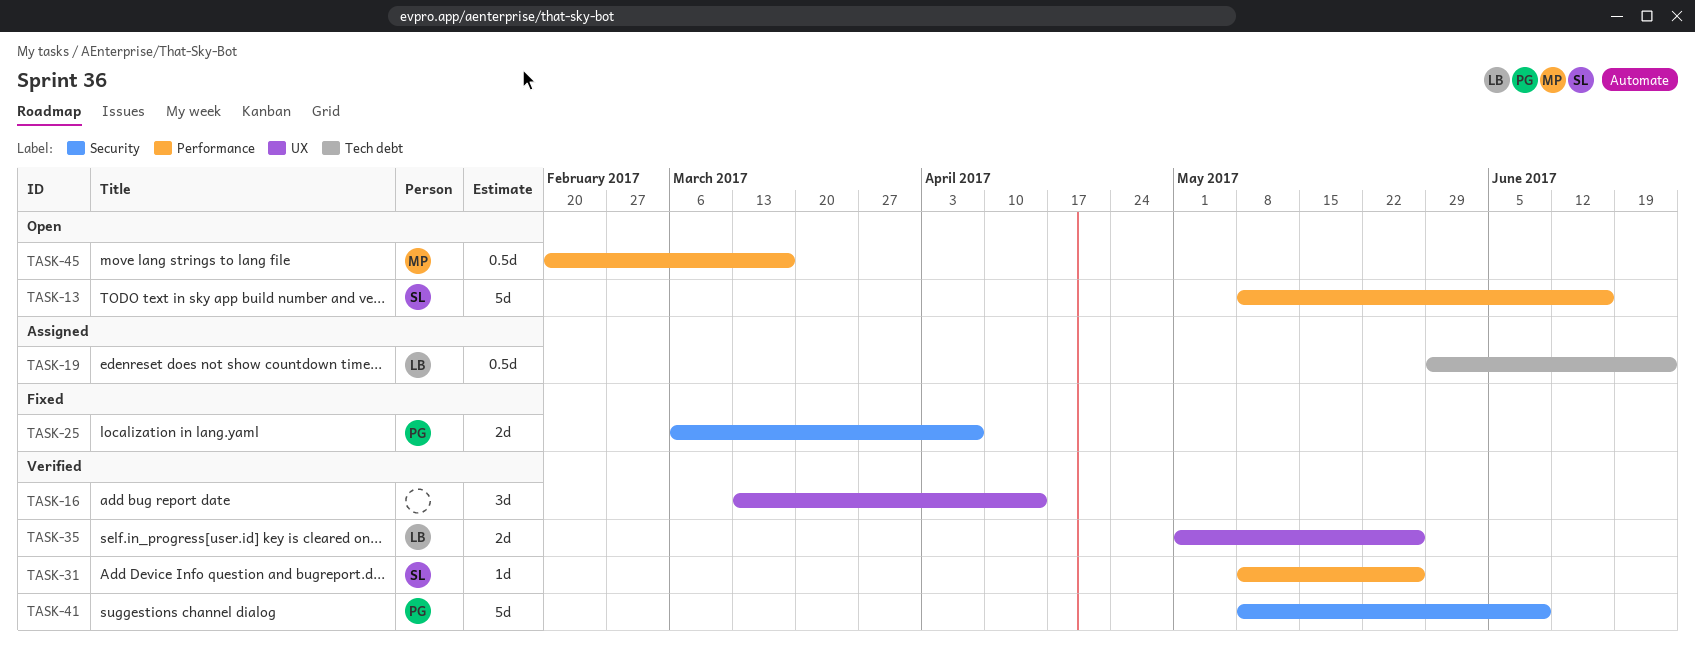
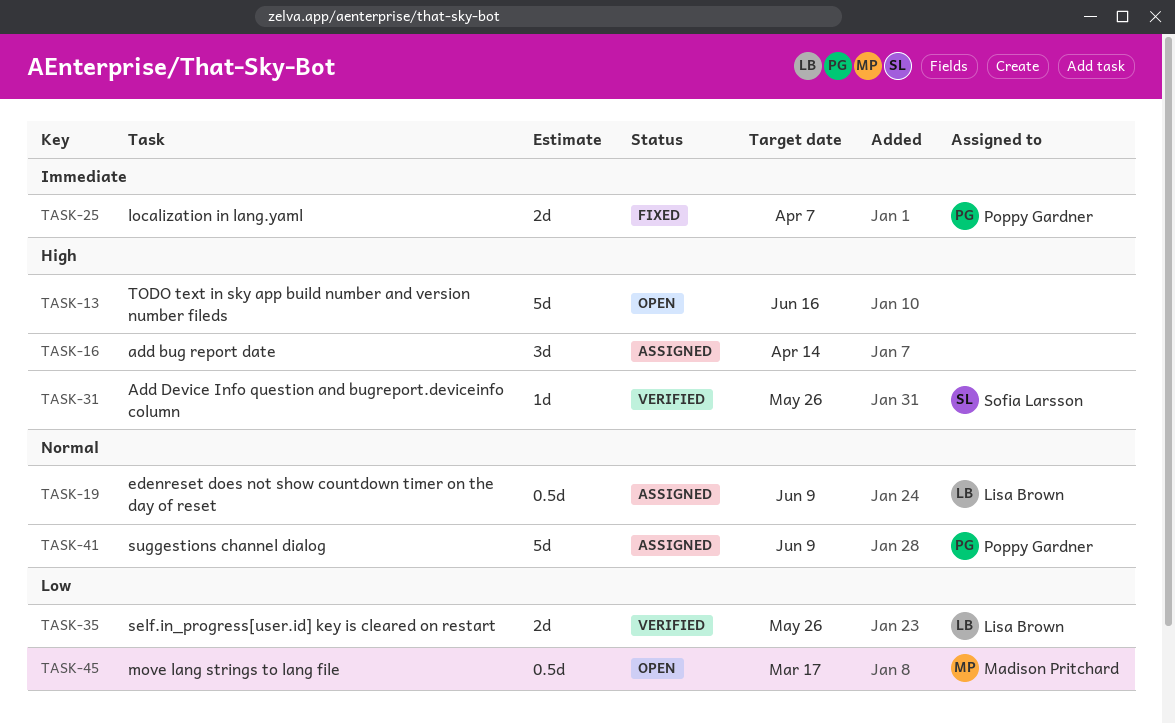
TASK-13, owner: Sofia Larsson -> none
TASK-16, status: Verified -> Assigned
TASK-19, due: Jun 23 -> Jun 9
TASK-41, status: Verified -> Assigned

